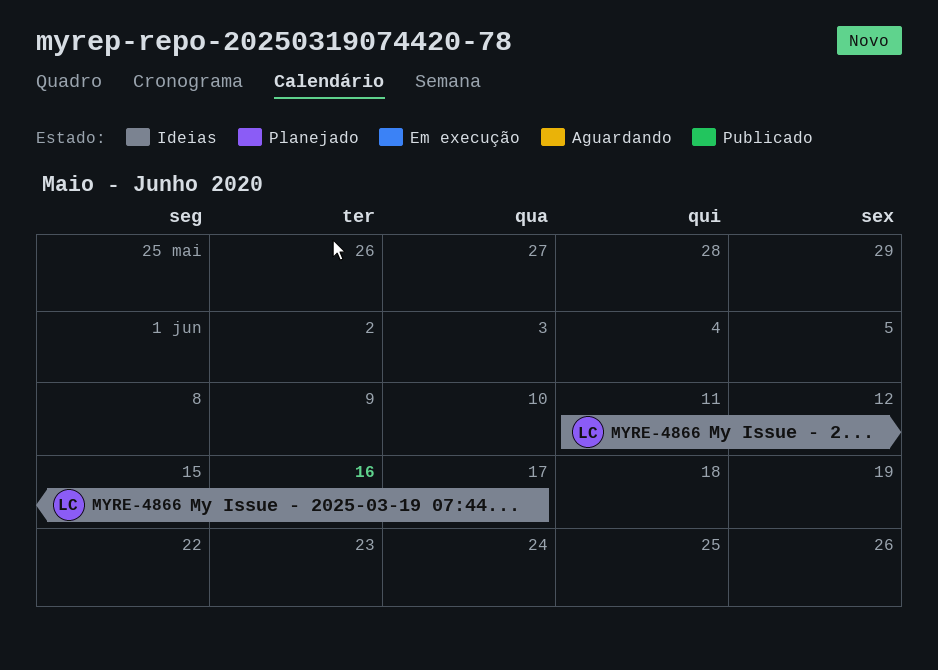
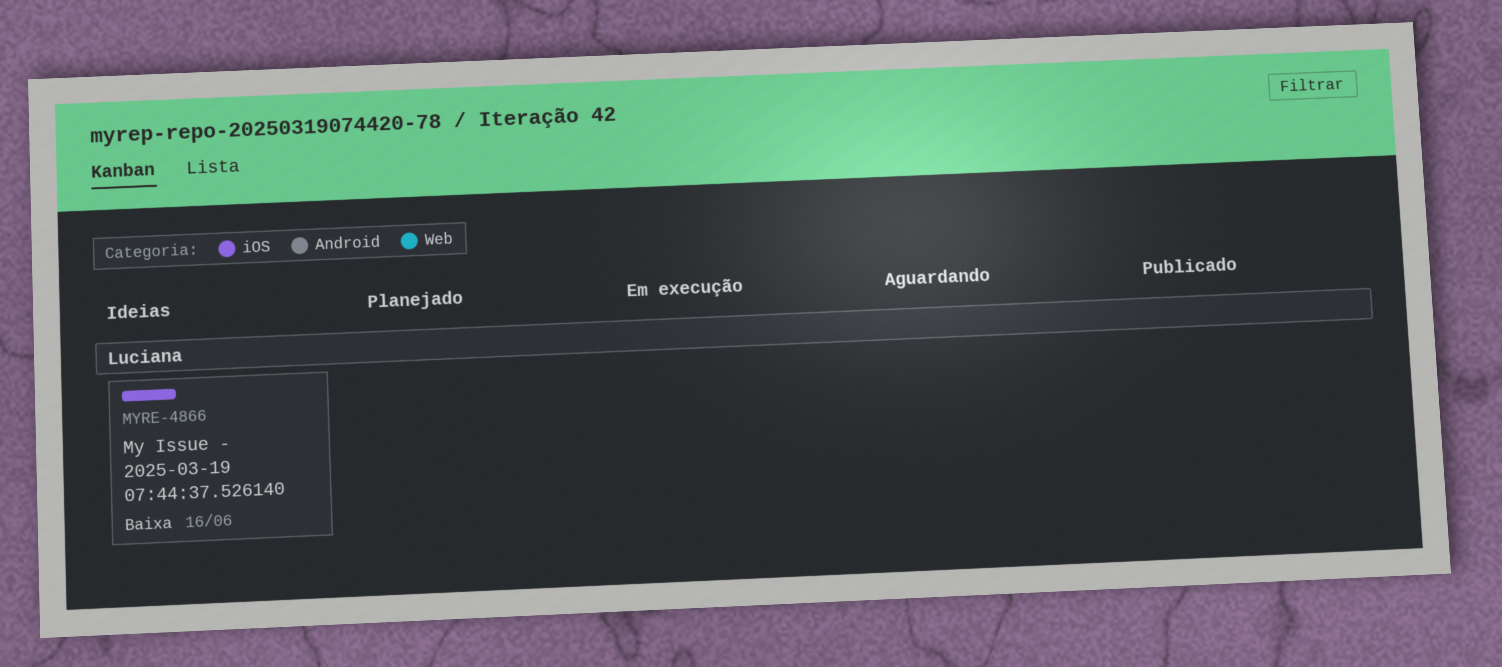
MYRE-4866, due: Jun 17 -> Jun 16

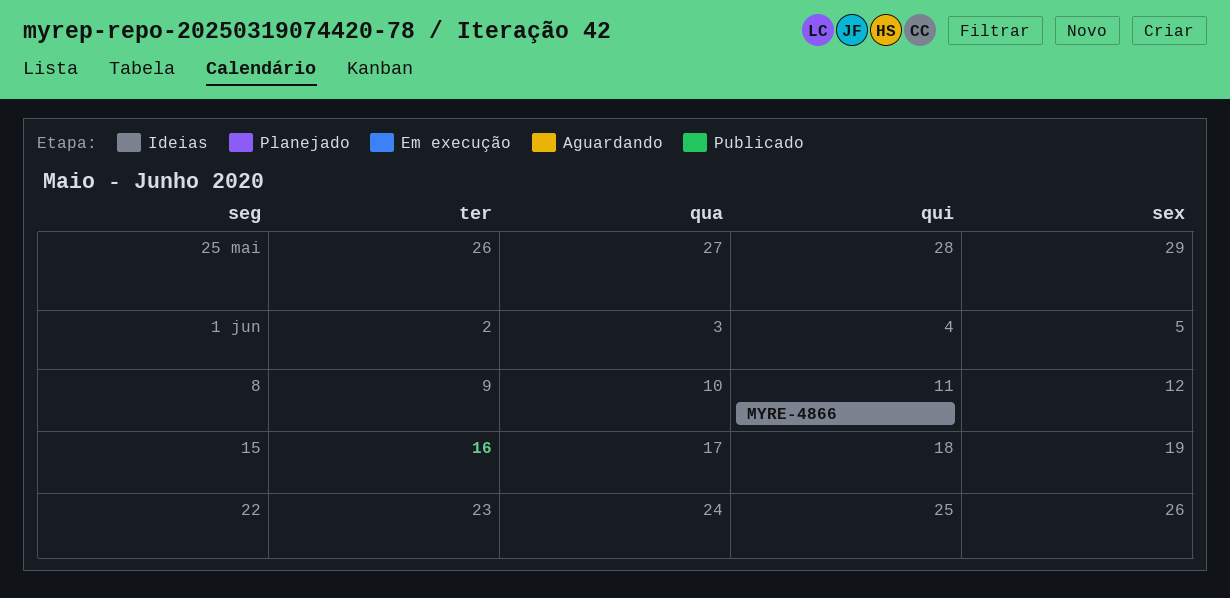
MYRE-4866, due: Jun 16 -> Jun 11

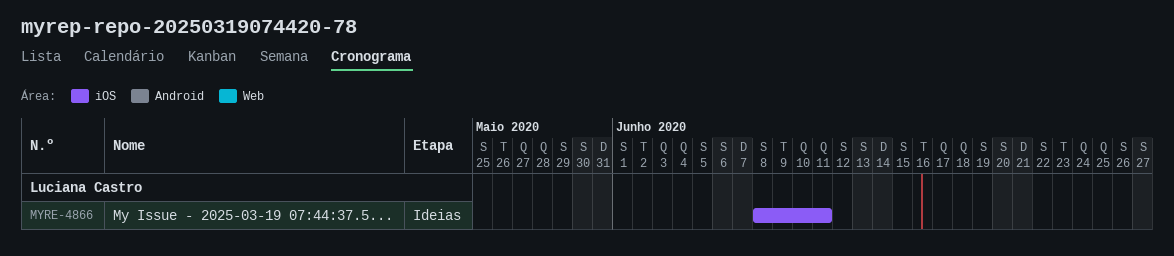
MYRE-4866, start: Jun 11 -> Jun 8

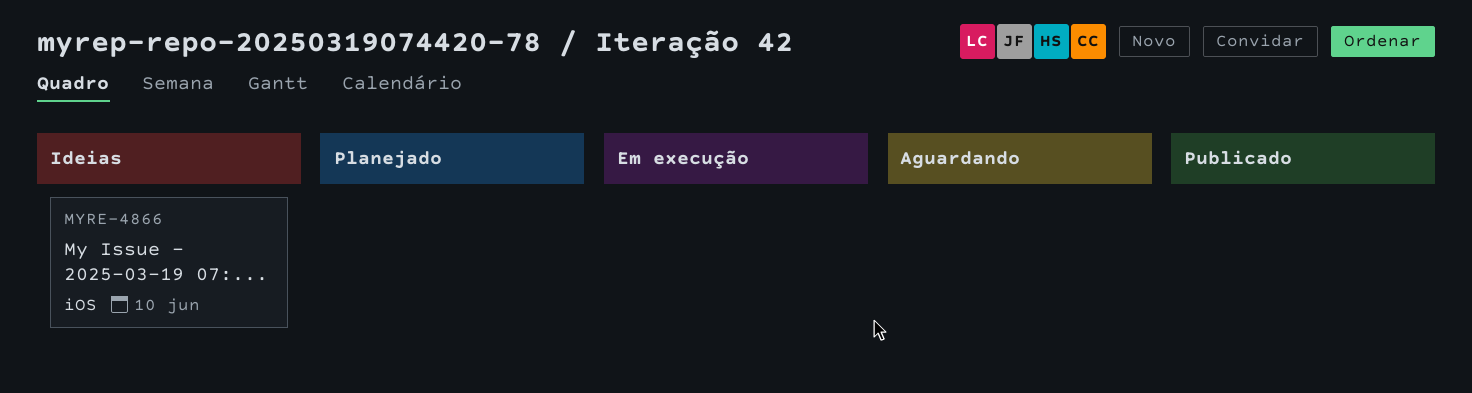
MYRE-4866, due: Jun 11 -> Jun 10

